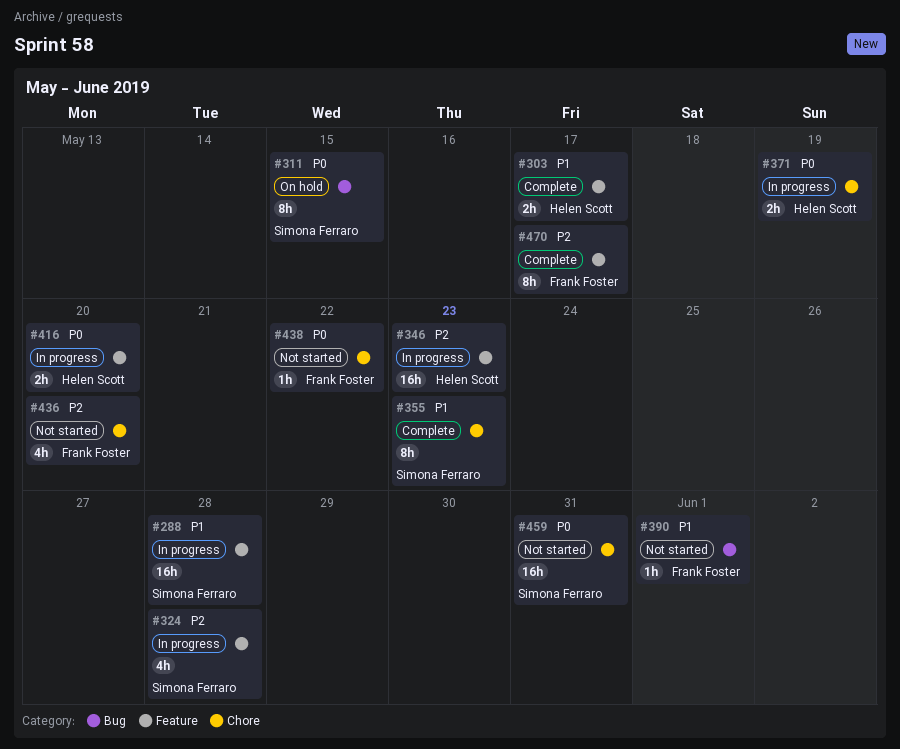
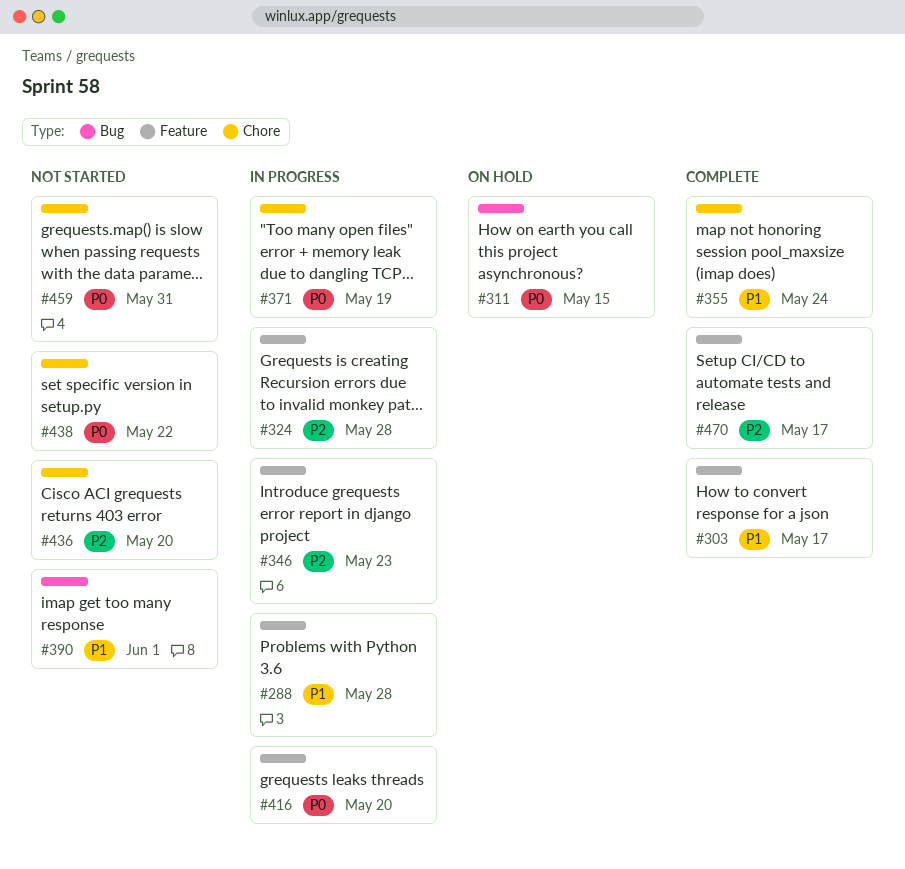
#355, due: May 23 -> May 24

